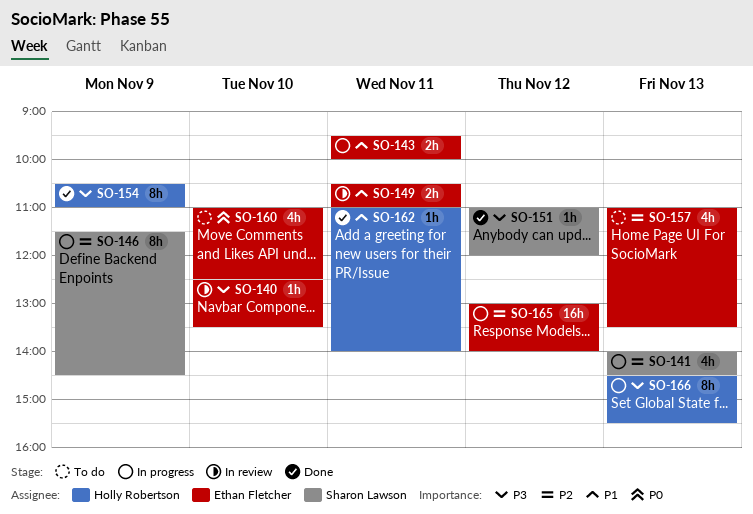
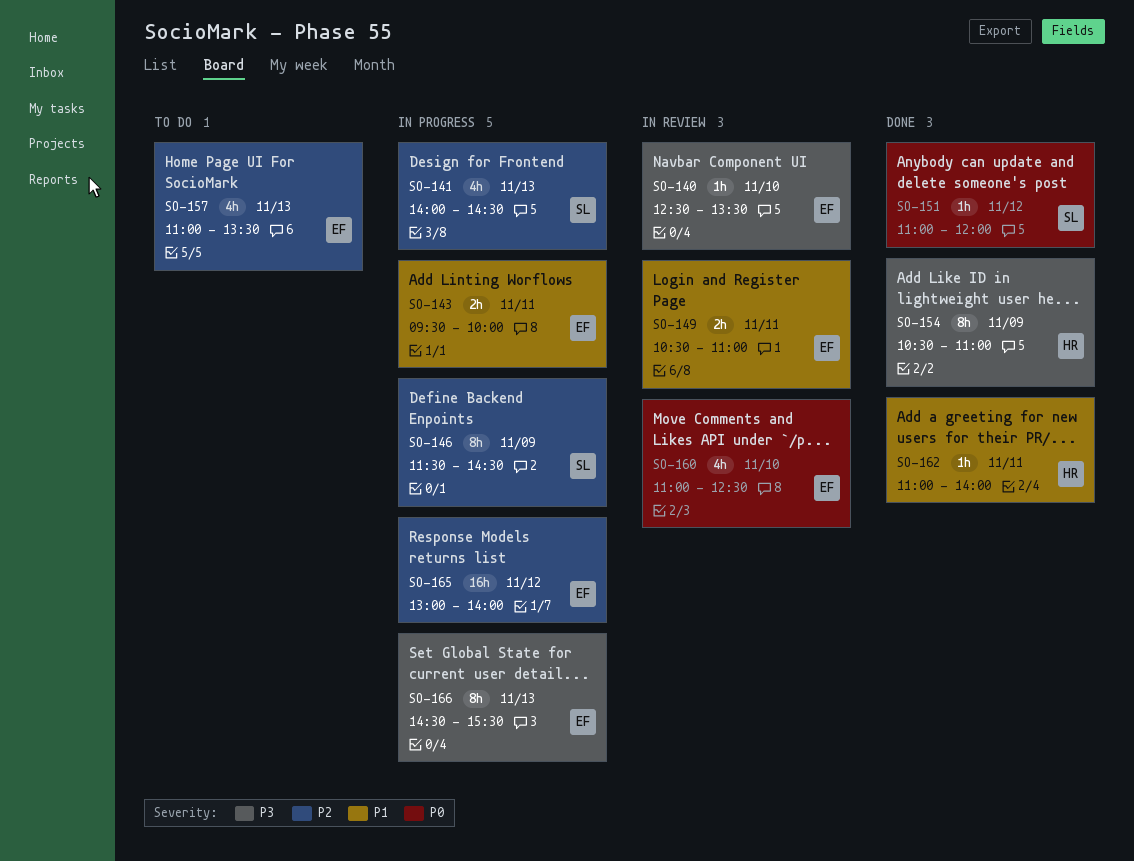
SO-151, priority: P3 -> P0
SO-160, status: To do -> In review
SO-166, owner: Holly Robertson -> Ethan Fletcher

